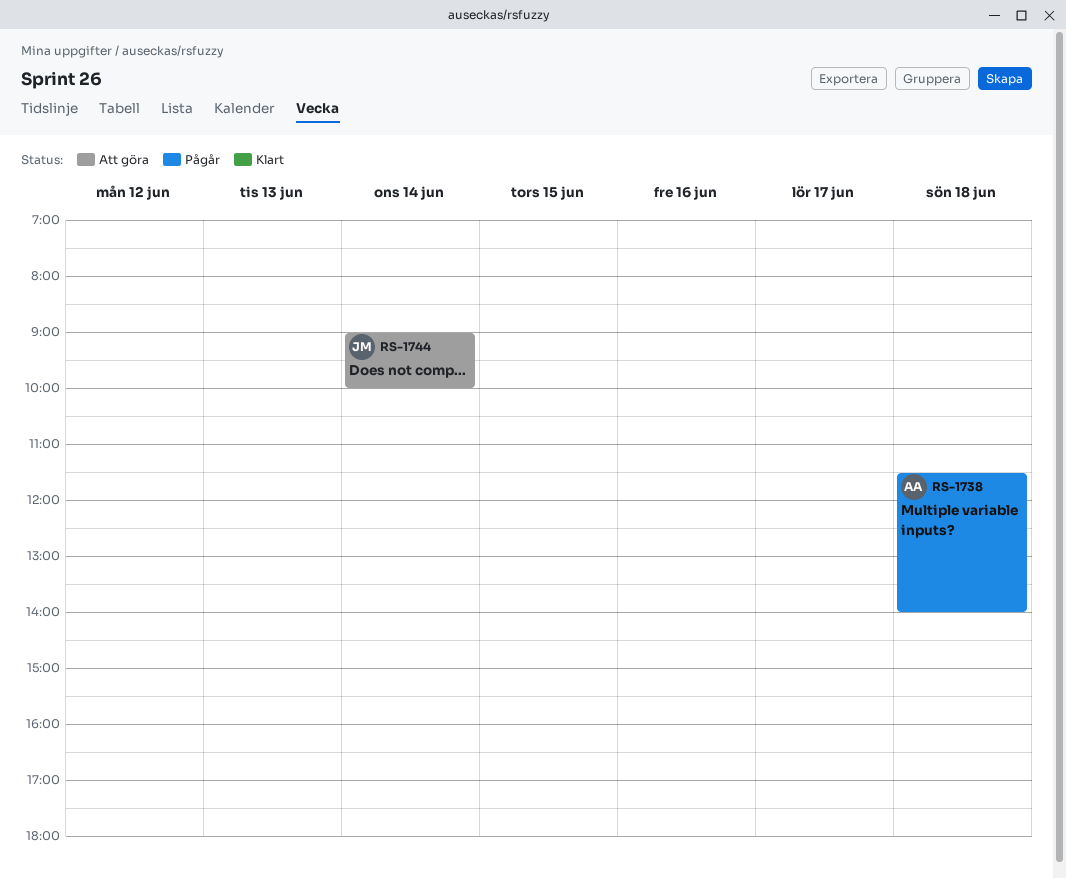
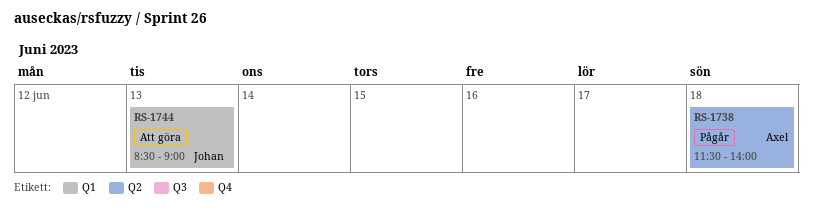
RS-1744, day: Jun 14 -> Jun 13
RS-1744, begins: 09:00 -> 08:30
RS-1744, ends: 10:00 -> 09:00

